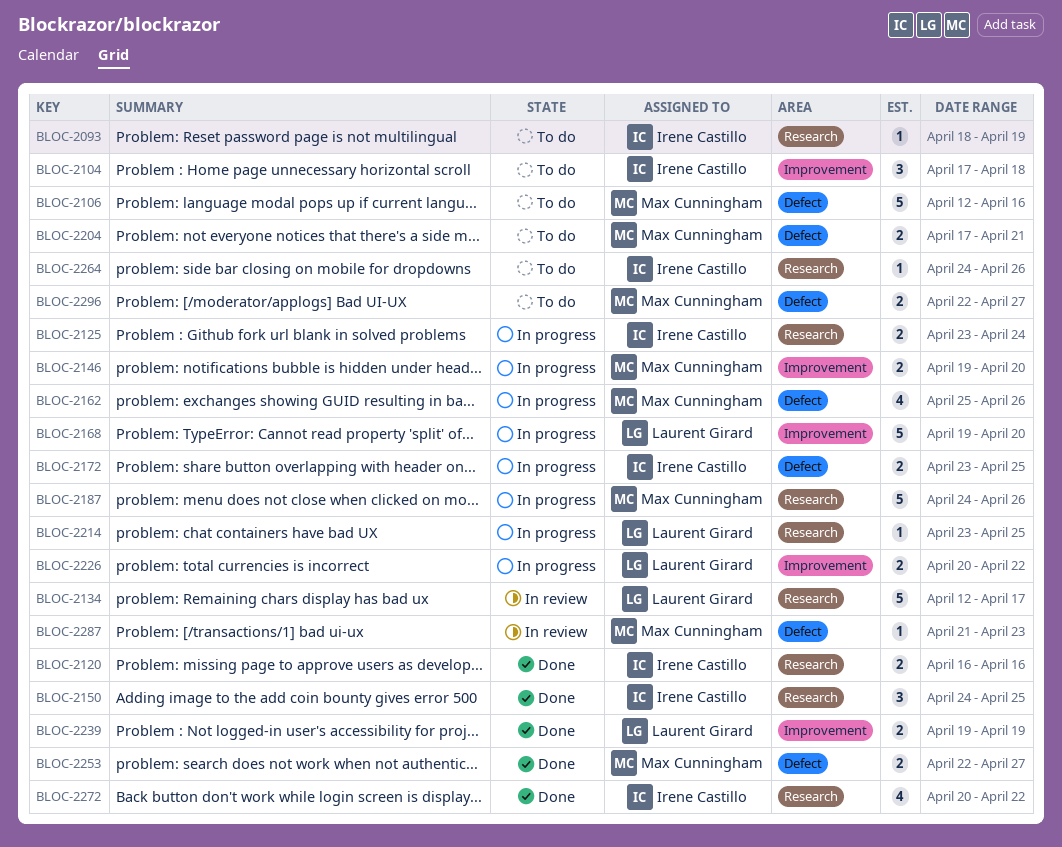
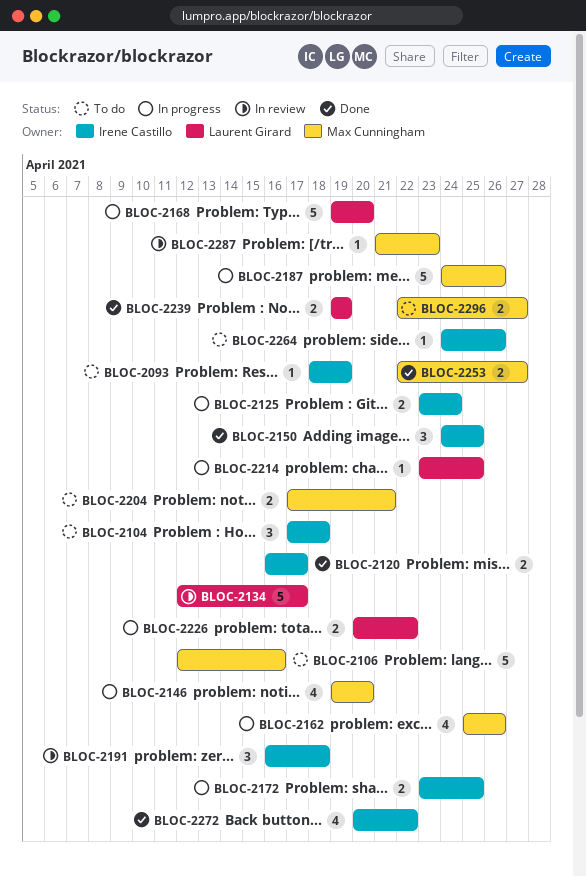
BLOC-2120, due: Apr 16 -> Apr 17
BLOC-2146, estimate: 2 -> 4
BLOC-2191: none -> present

